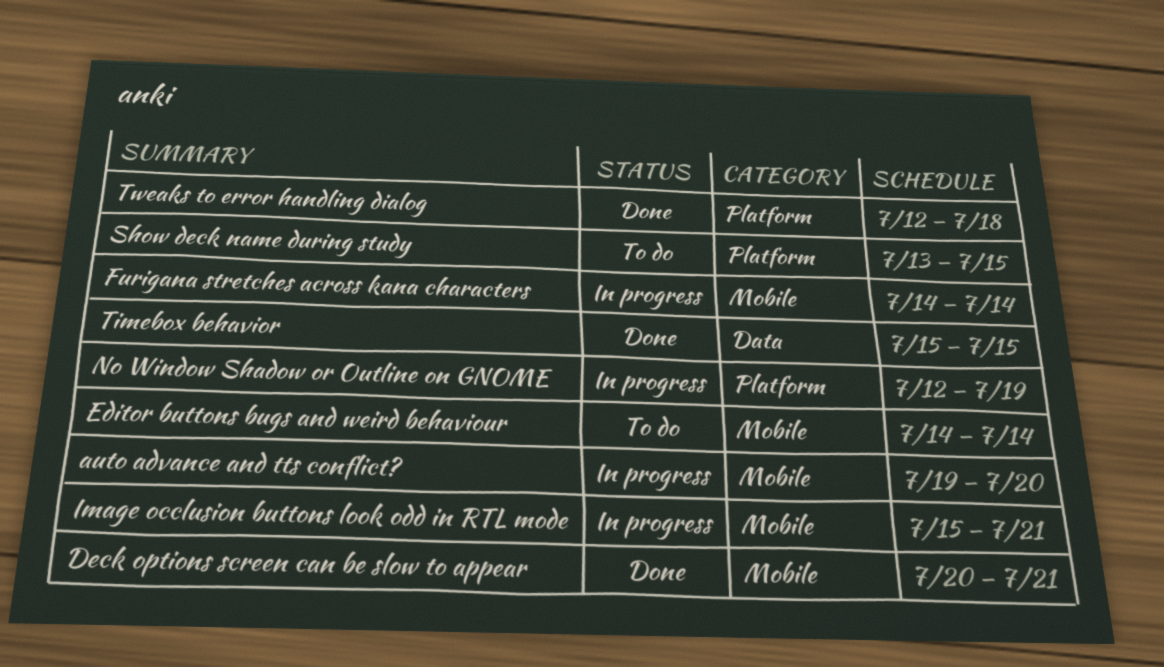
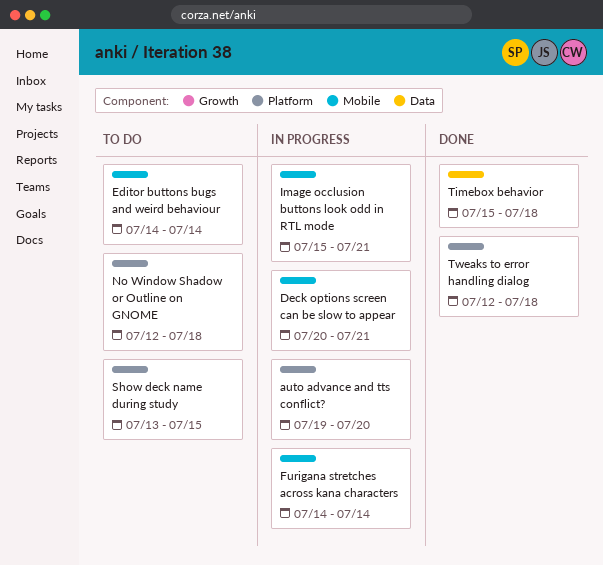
auto advance and tts conflict?, label: Mobile -> Platform
Deck options screen can be slow to appear, status: Done -> In progress
No Window Shadow or Outline on GNOME, status: In progress -> To do
No Window Shadow or Outline on GNOME, due: Jul 19 -> Jul 18
Timebox behavior, due: Jul 15 -> Jul 18

